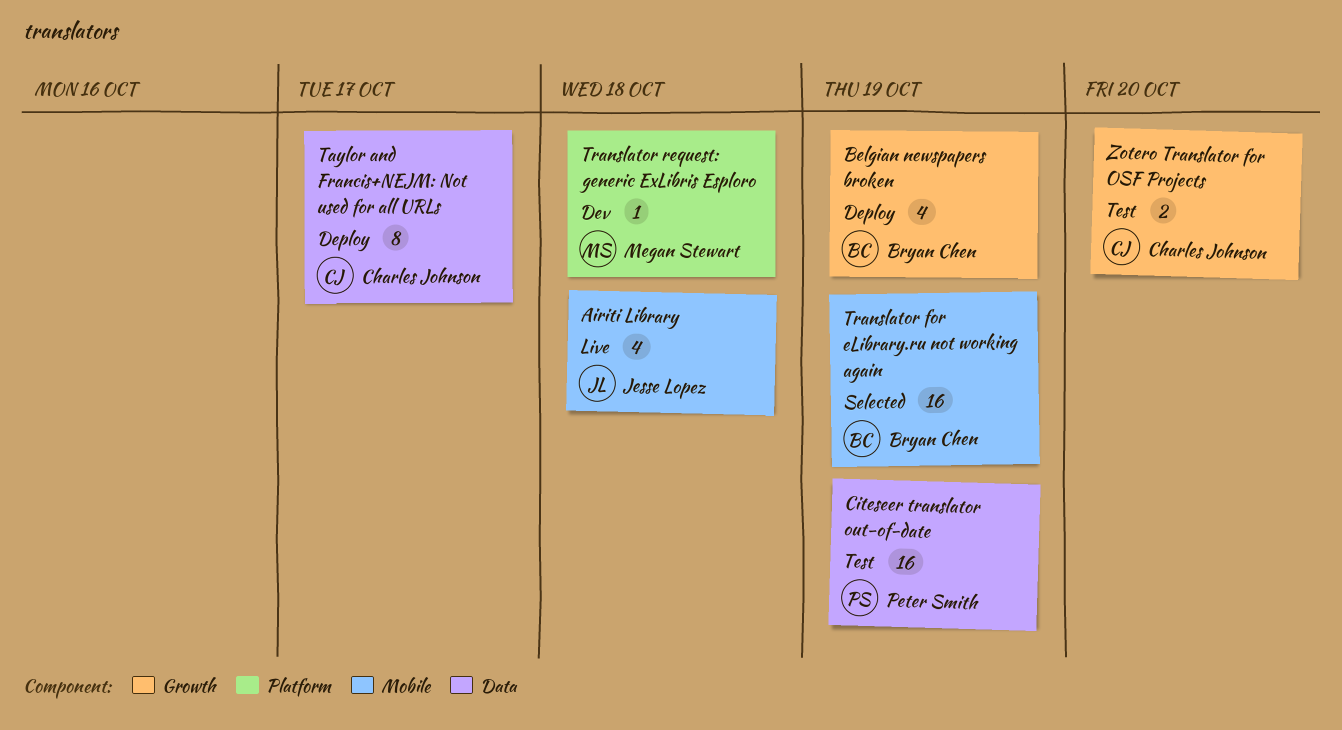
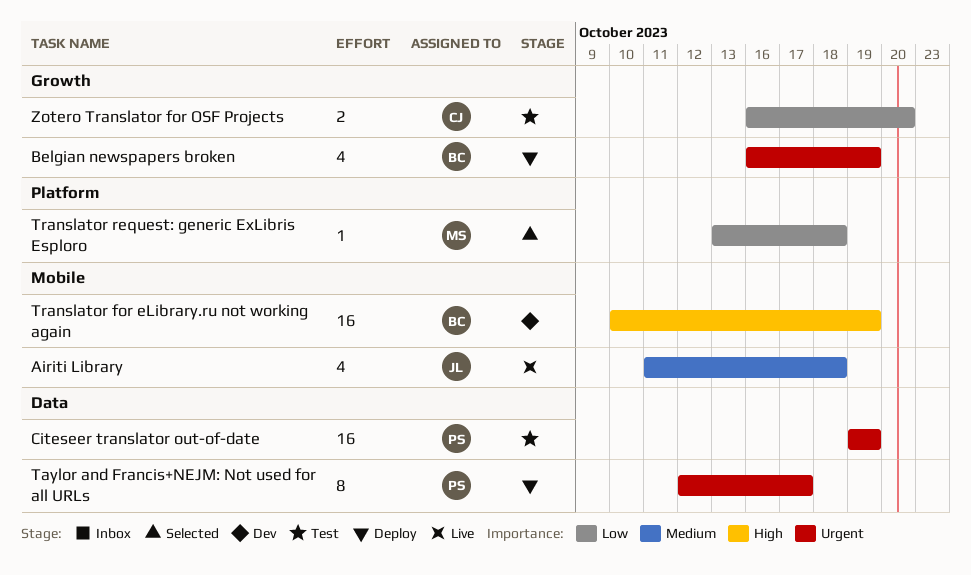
Taylor and Francis+NEJM: Not used for all URLs, owner: Charles Johnson -> Peter Smith
Translator for eLibrary.ru not working again, status: Selected -> Dev
Translator request: generic ExLibris Esploro, status: Dev -> Selected

